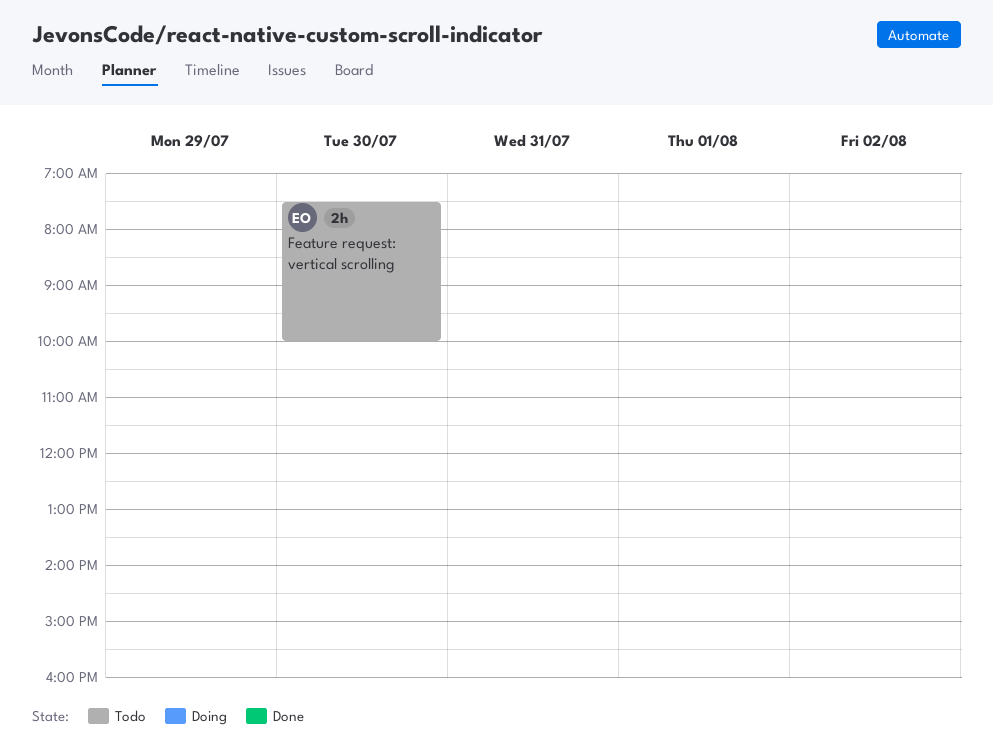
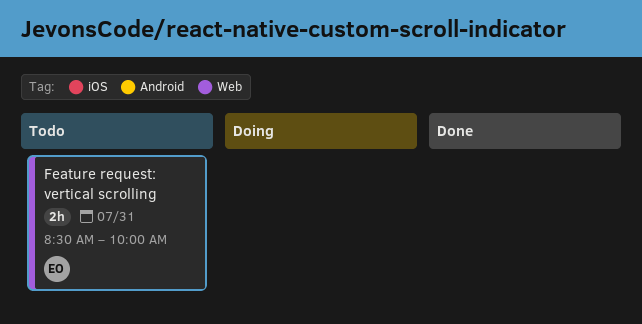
Feature request: vertical scrolling, day: Jul 30 -> Jul 31
Feature request: vertical scrolling, begins: 07:30 -> 08:30

